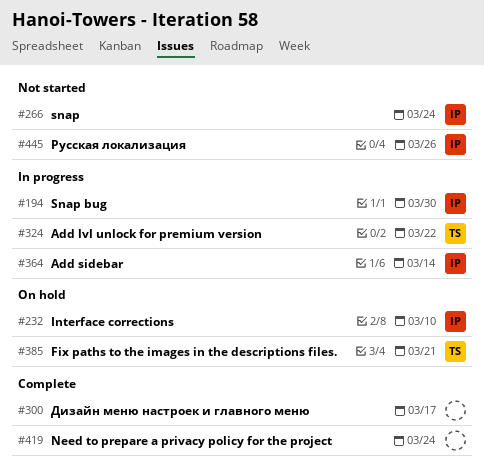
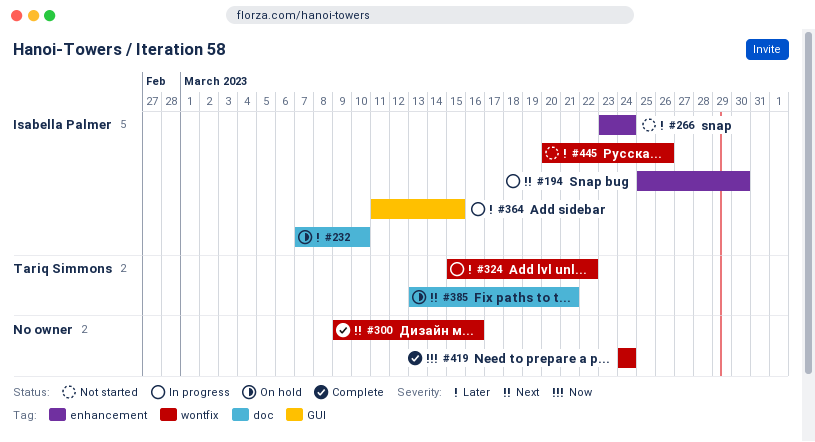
#300, due: Mar 17 -> Mar 16
#364, due: Mar 14 -> Mar 15

